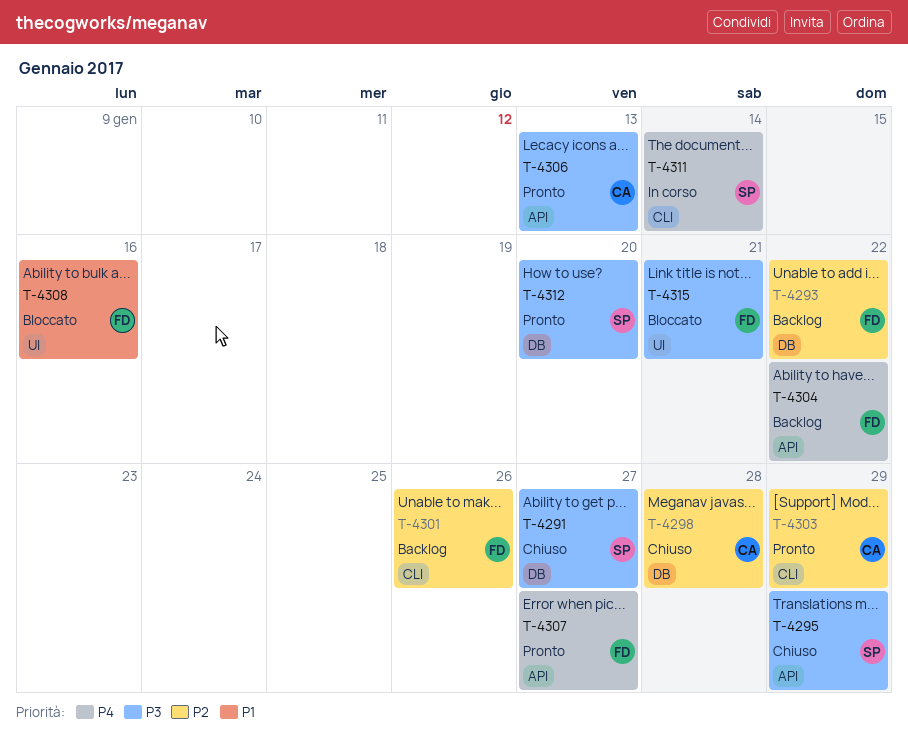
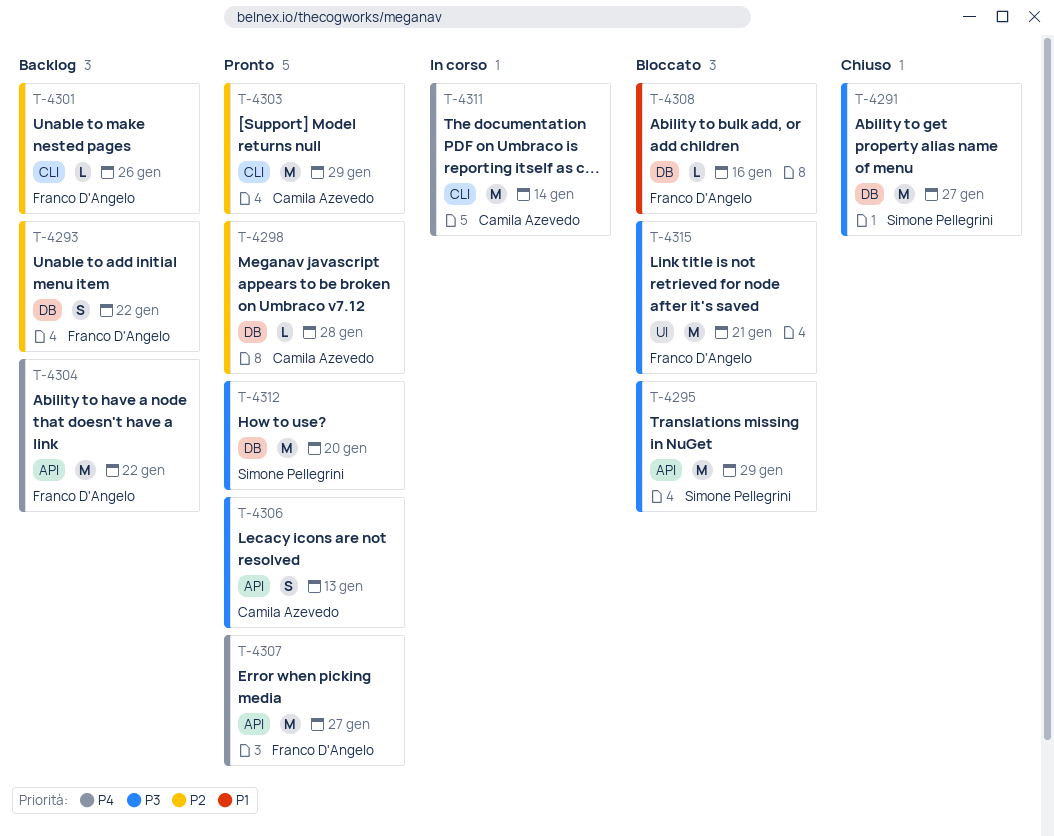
T-4295, status: Chiuso -> Bloccato
T-4298, status: Chiuso -> Pronto
T-4308, label: UI -> DB
T-4311, owner: Simone Pellegrini -> Camila Azevedo

